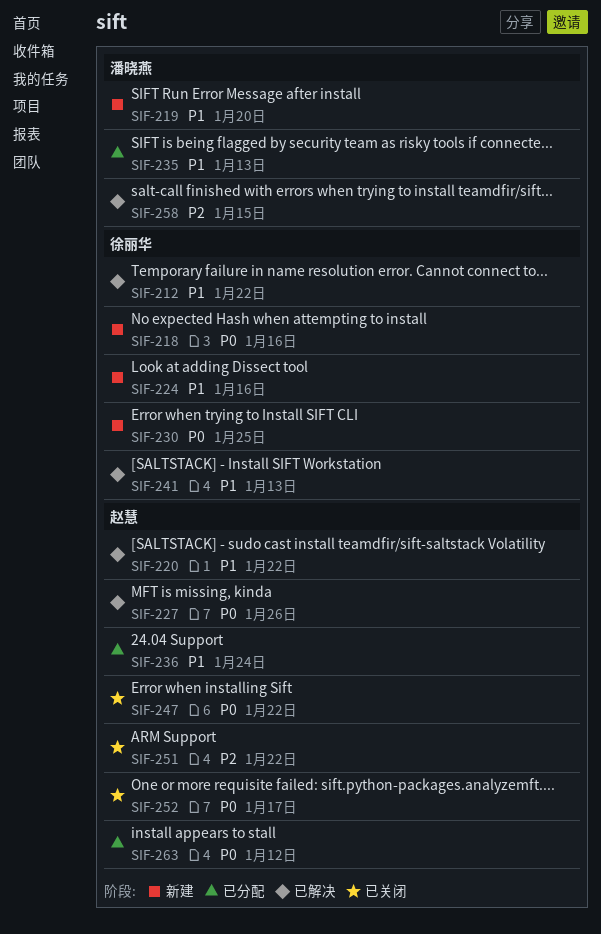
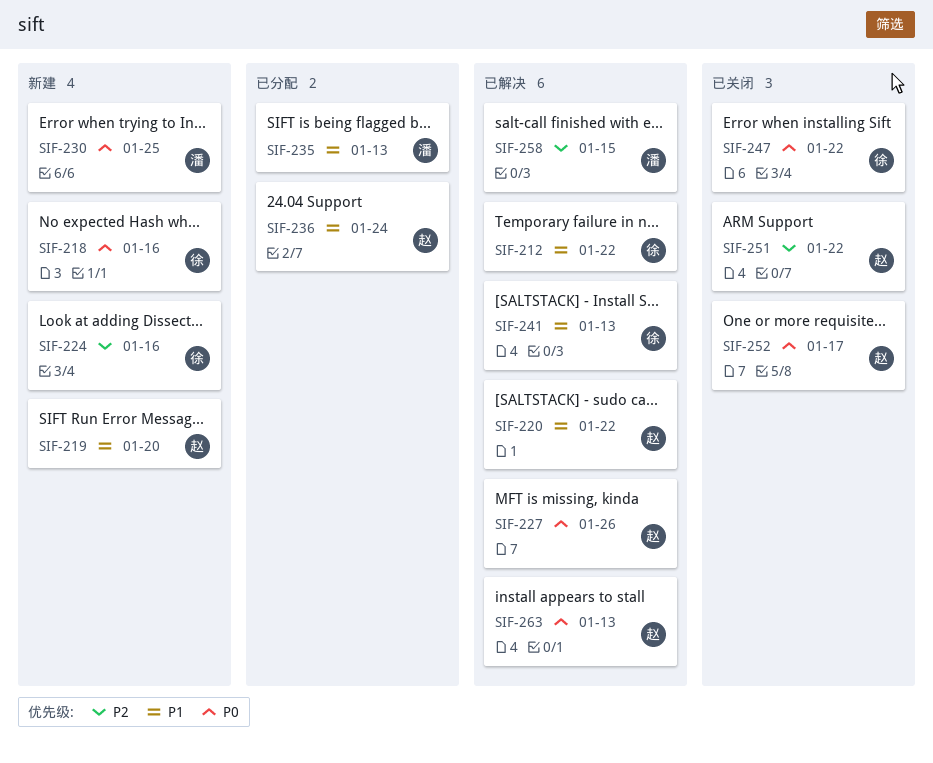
SIF-219, owner: 潘晓燕 -> 赵慧
SIF-224, priority: P1 -> P2
SIF-230, owner: 徐丽华 -> 潘晓燕
SIF-247, owner: 赵慧 -> 徐丽华
SIF-263, status: 已分配 -> 已解决
SIF-263, due: Jan 12 -> Jan 13

